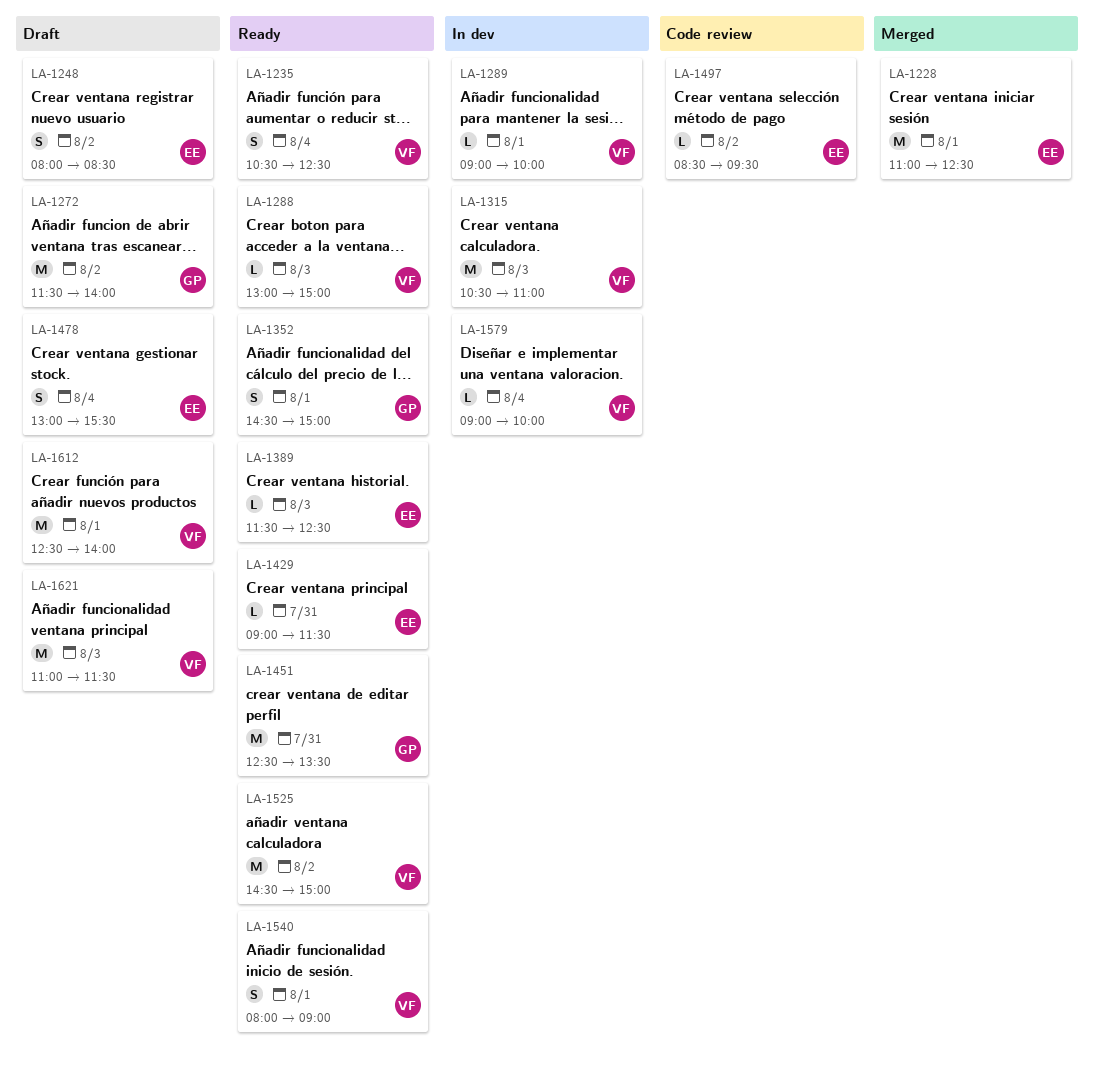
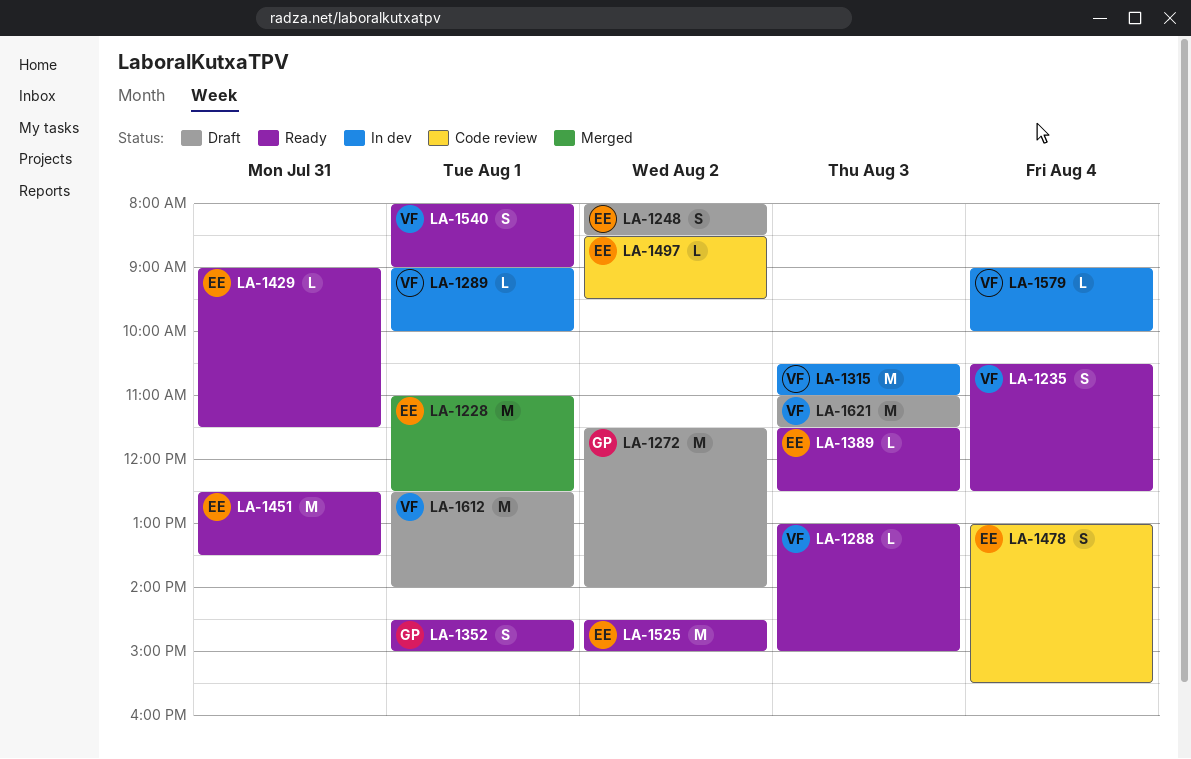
LA-1451, owner: GP -> EE
LA-1478, status: Draft -> Code review
LA-1525, owner: VF -> EE

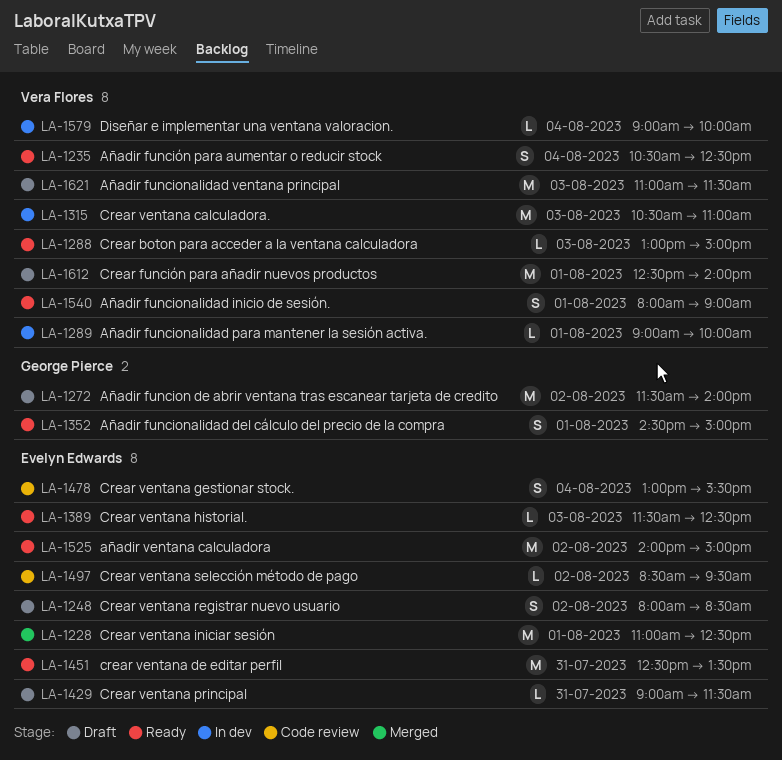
LA-1429, status: Ready -> Draft
LA-1525, begins: 14:30 -> 14:00

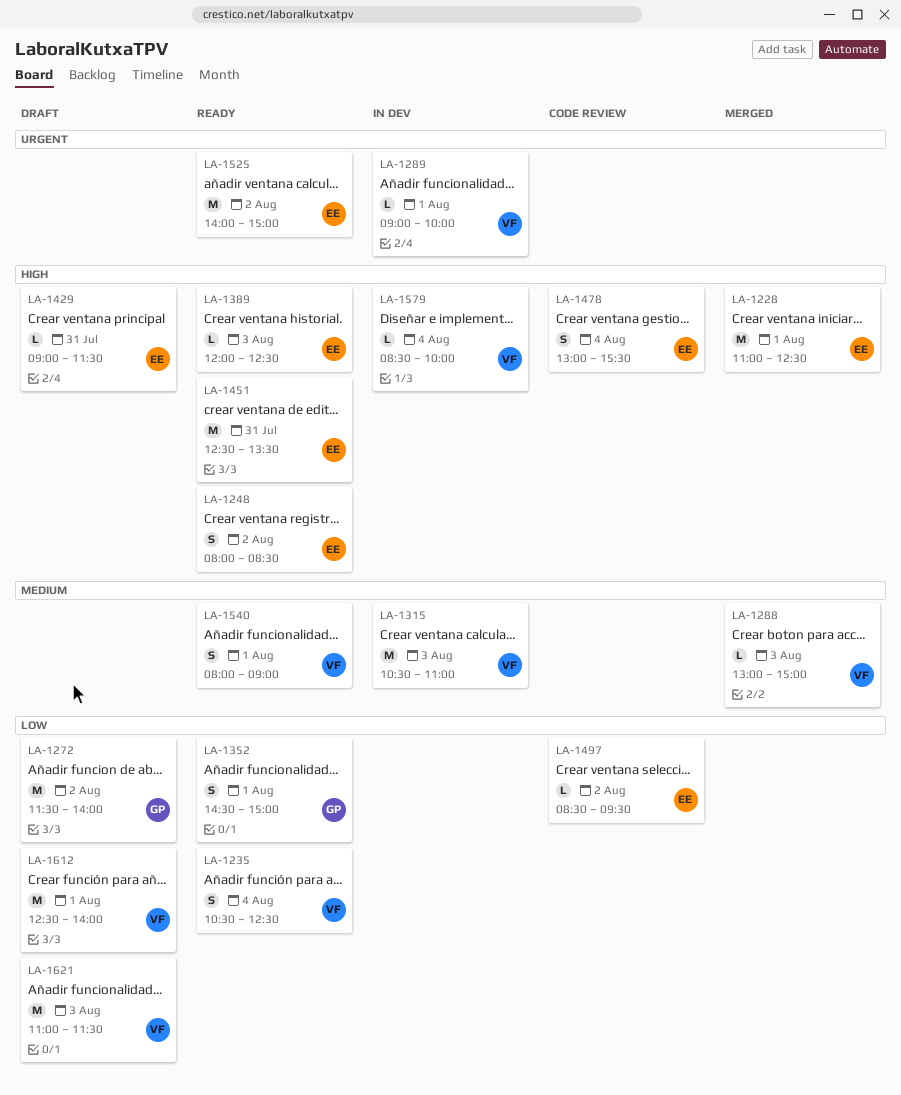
LA-1248, status: Draft -> Ready
LA-1288, status: Ready -> Merged
LA-1389, begins: 11:30 -> 12:00
LA-1579, begins: 09:00 -> 08:30

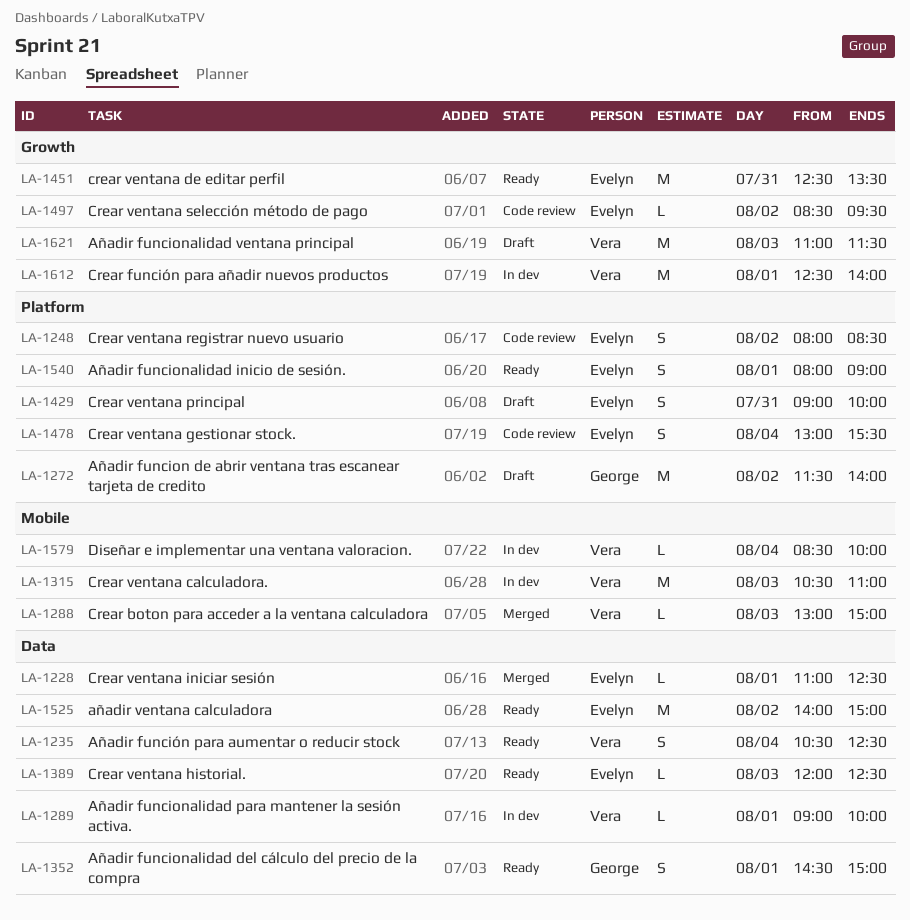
LA-1228, estimate: M -> L
LA-1248, status: Ready -> Code review
LA-1429, estimate: L -> S
LA-1429, ends: 11:30 -> 10:00
LA-1540, owner: Vera -> Evelyn
LA-1612, status: Draft -> In dev

